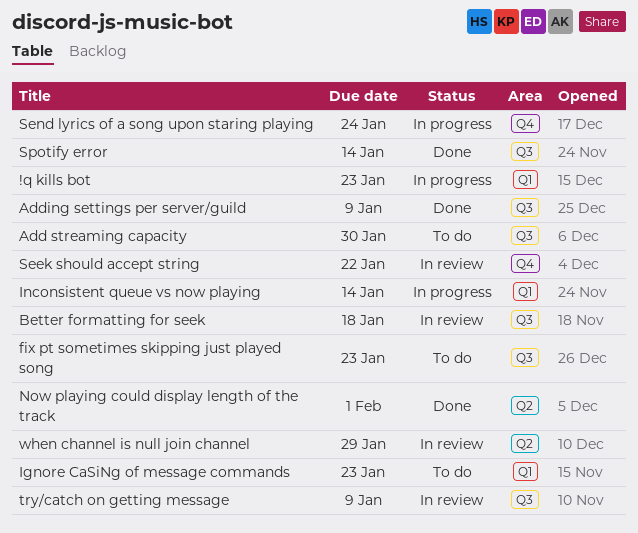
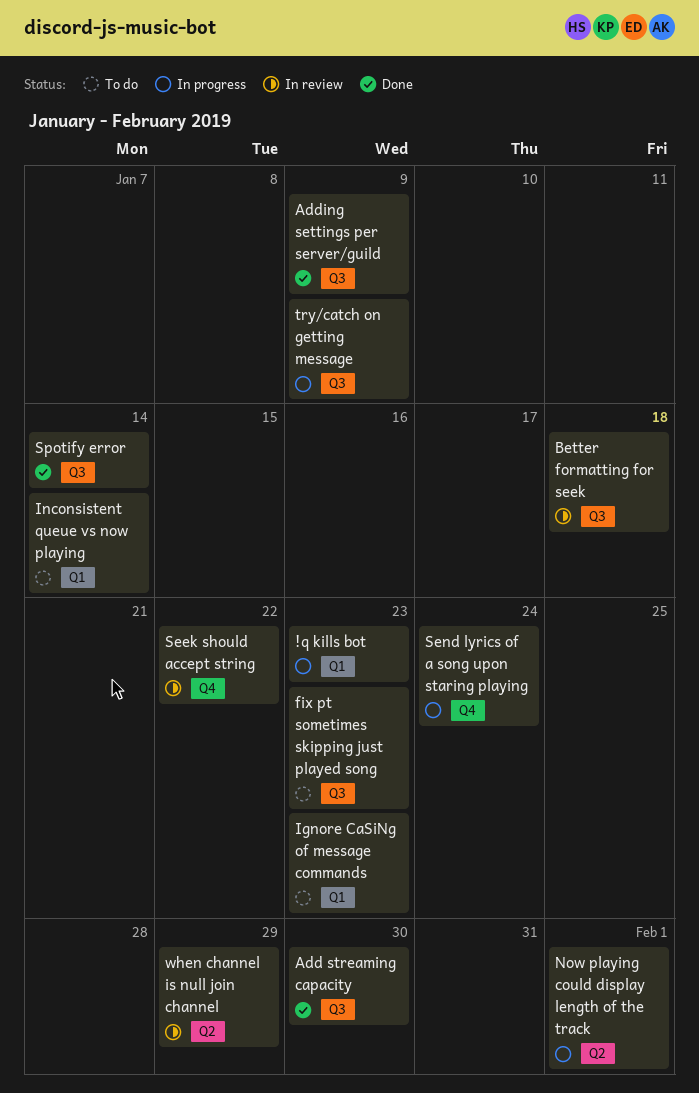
Add streaming capacity, status: To do -> Done
Inconsistent queue vs now playing, status: In progress -> To do
Now playing could display length of the track, status: Done -> In progress
try/catch on getting message, status: In review -> In progress

